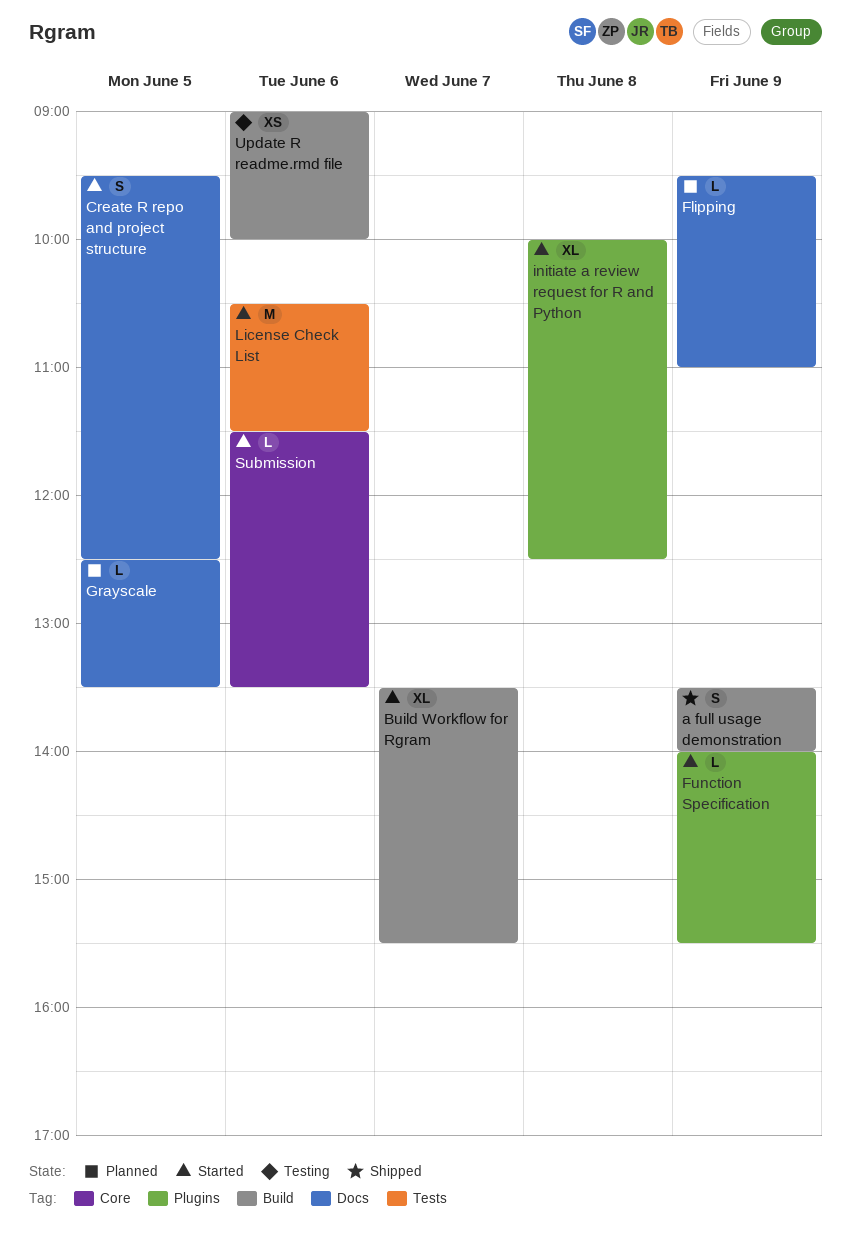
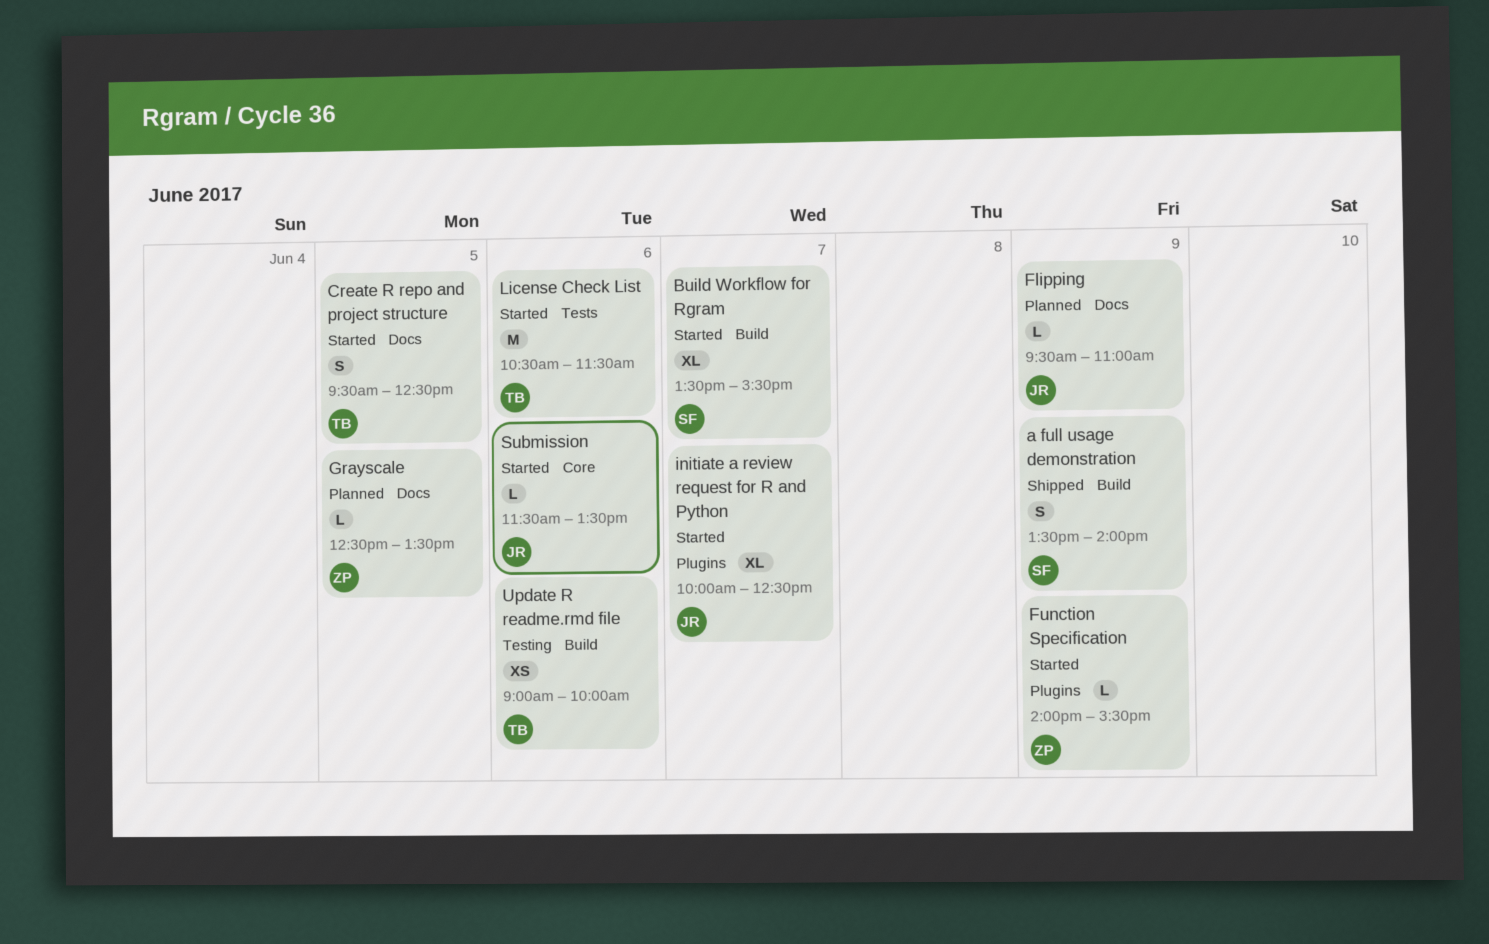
initiate a review request for R and Python, day: Jun 8 -> Jun 7

